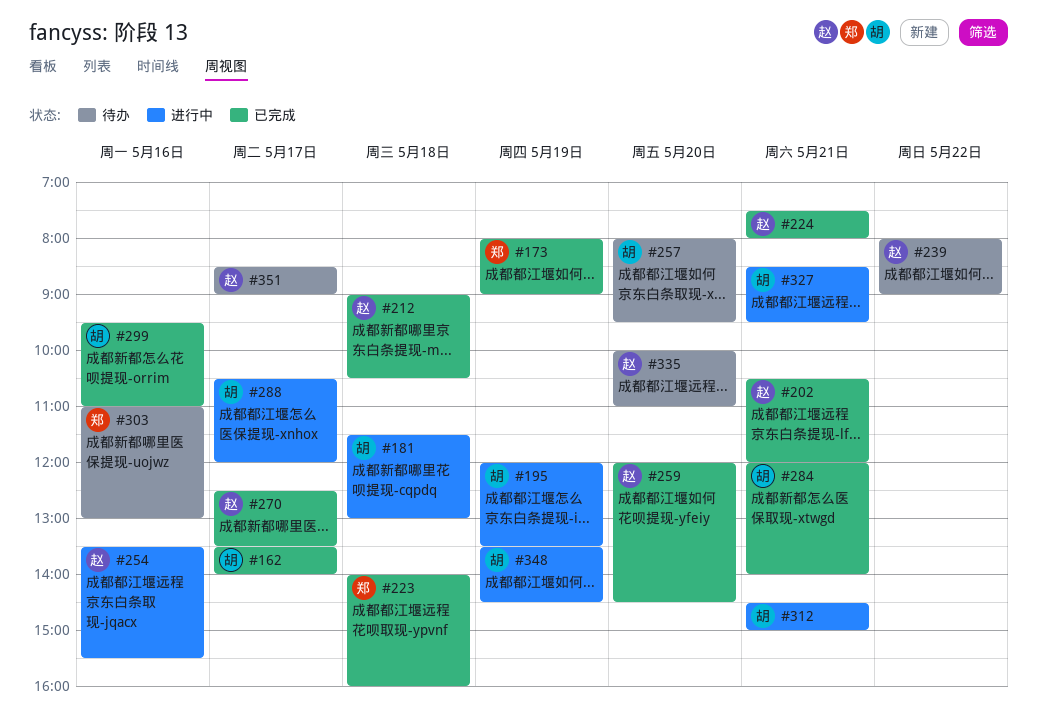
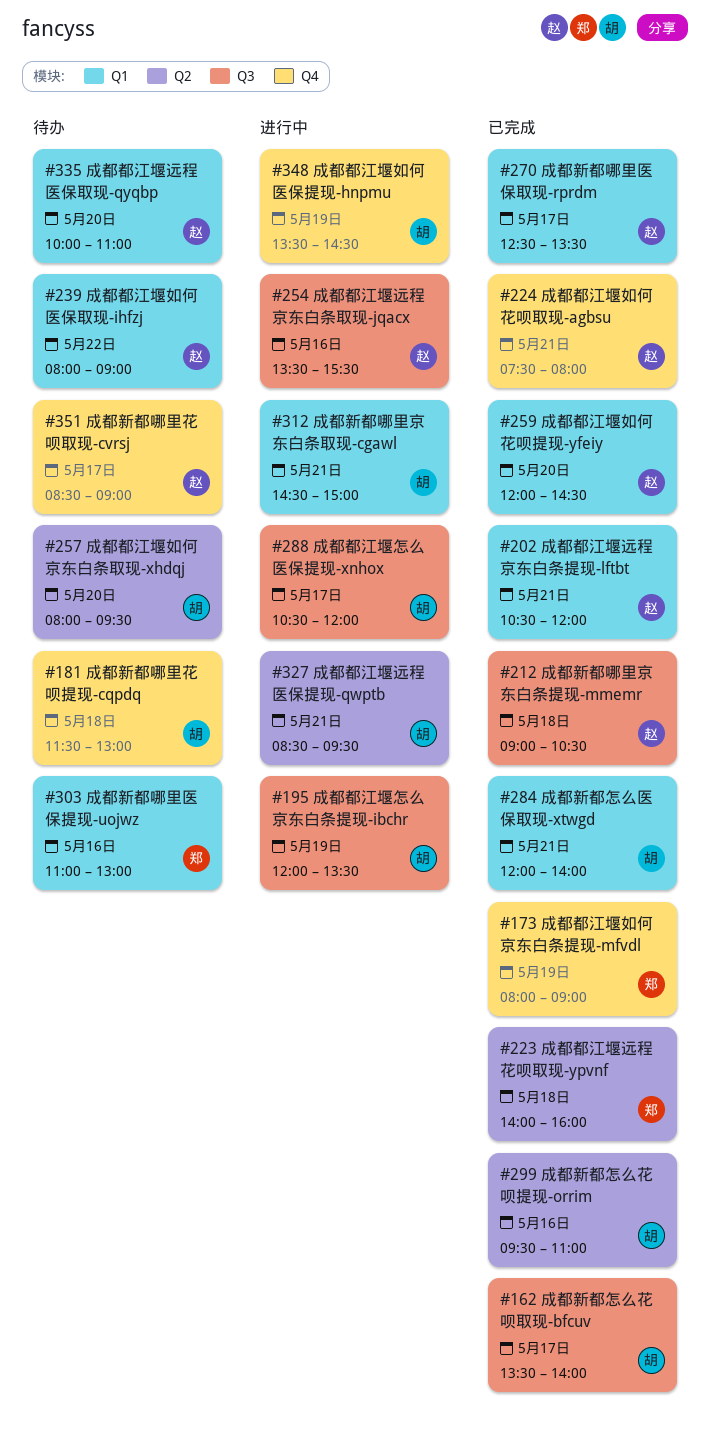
#181, status: 进行中 -> 待办

